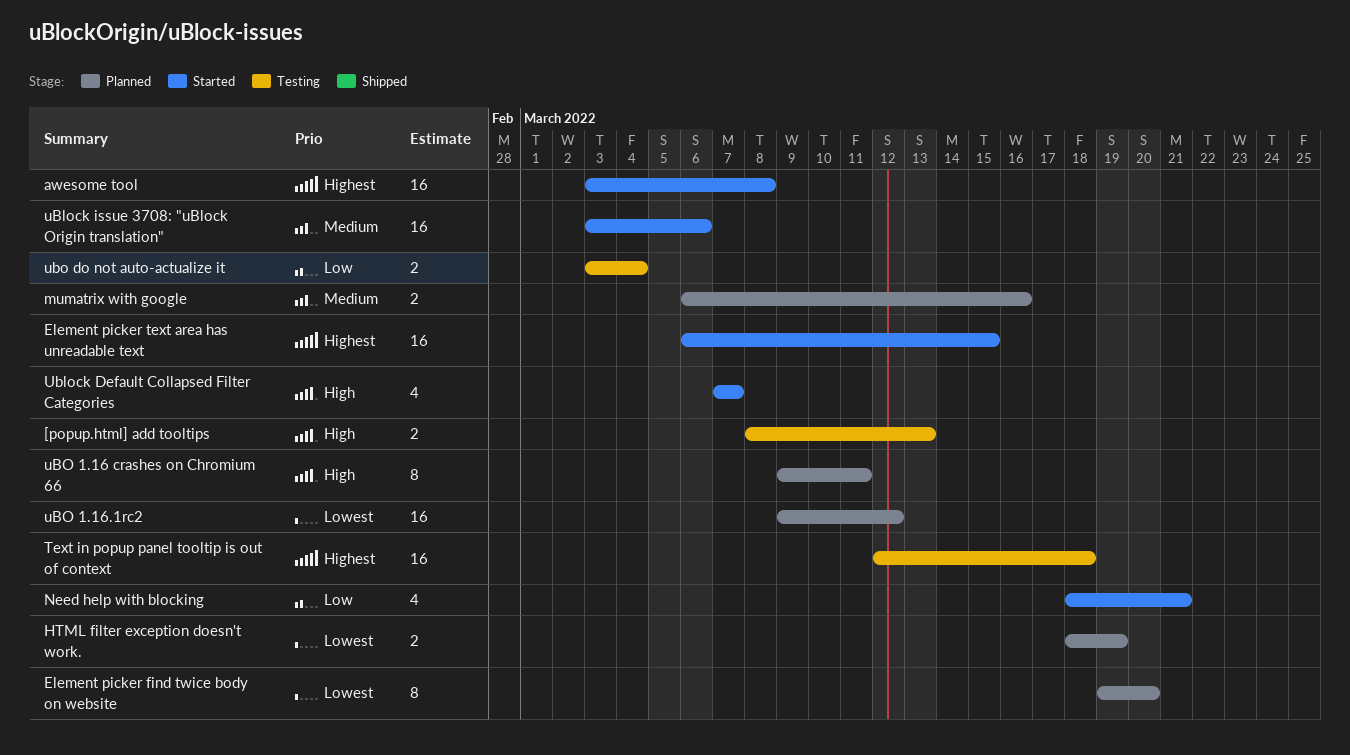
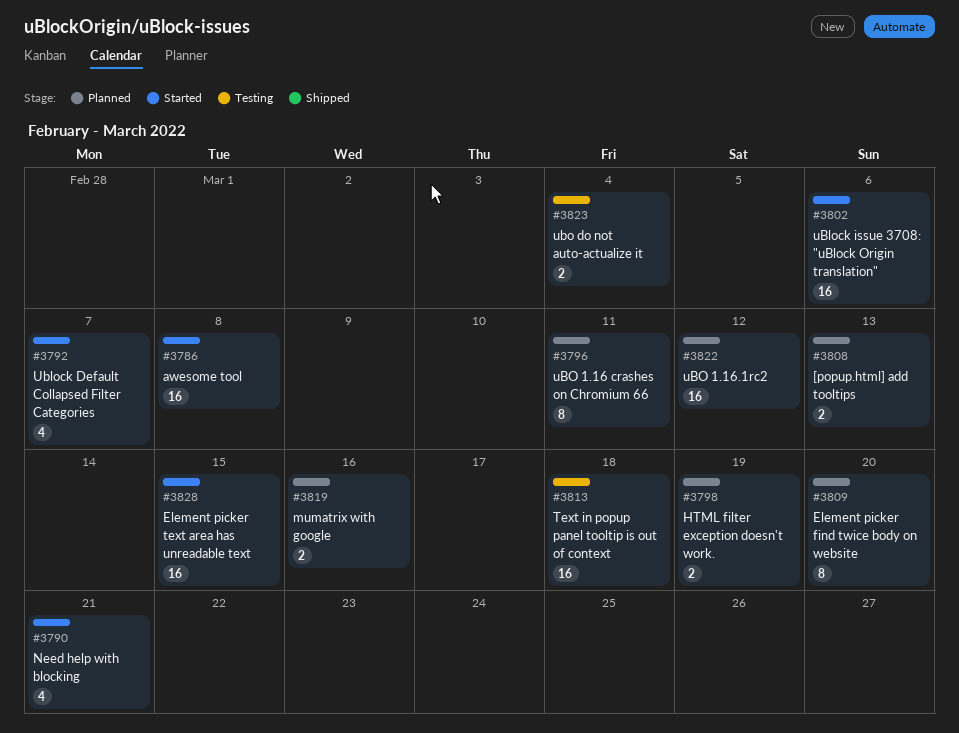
[popup.html] add tooltips, status: Testing -> Planned

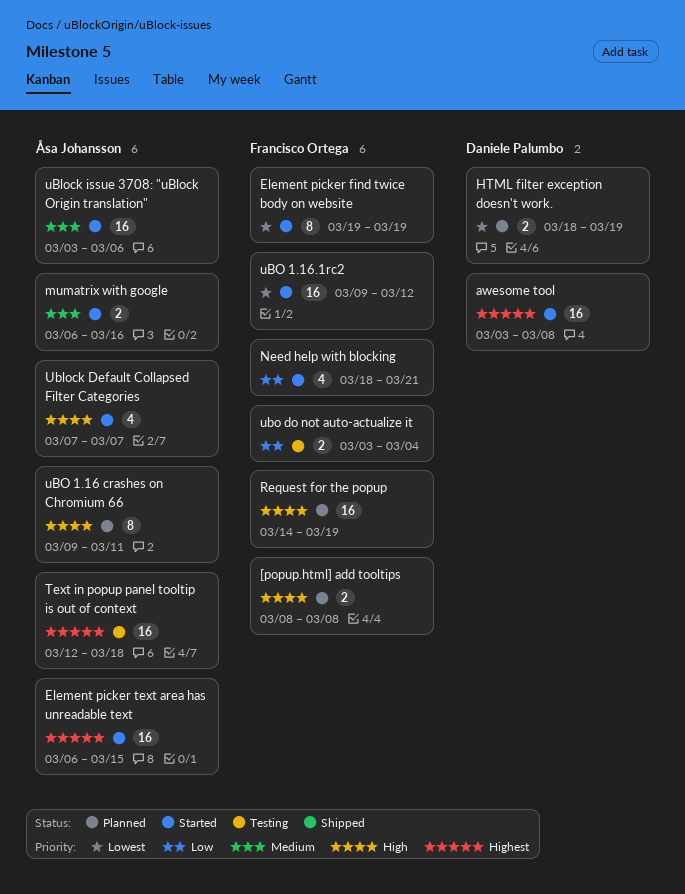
[popup.html] add tooltips, due: Mar 13 -> Mar 8
Element picker find twice body on website, status: Planned -> Started
Element picker find twice body on website, due: Mar 20 -> Mar 19
mumatrix with google, status: Planned -> Started
Request for the popup: none -> present
uBO 1.16.1rc2, status: Planned -> Started

